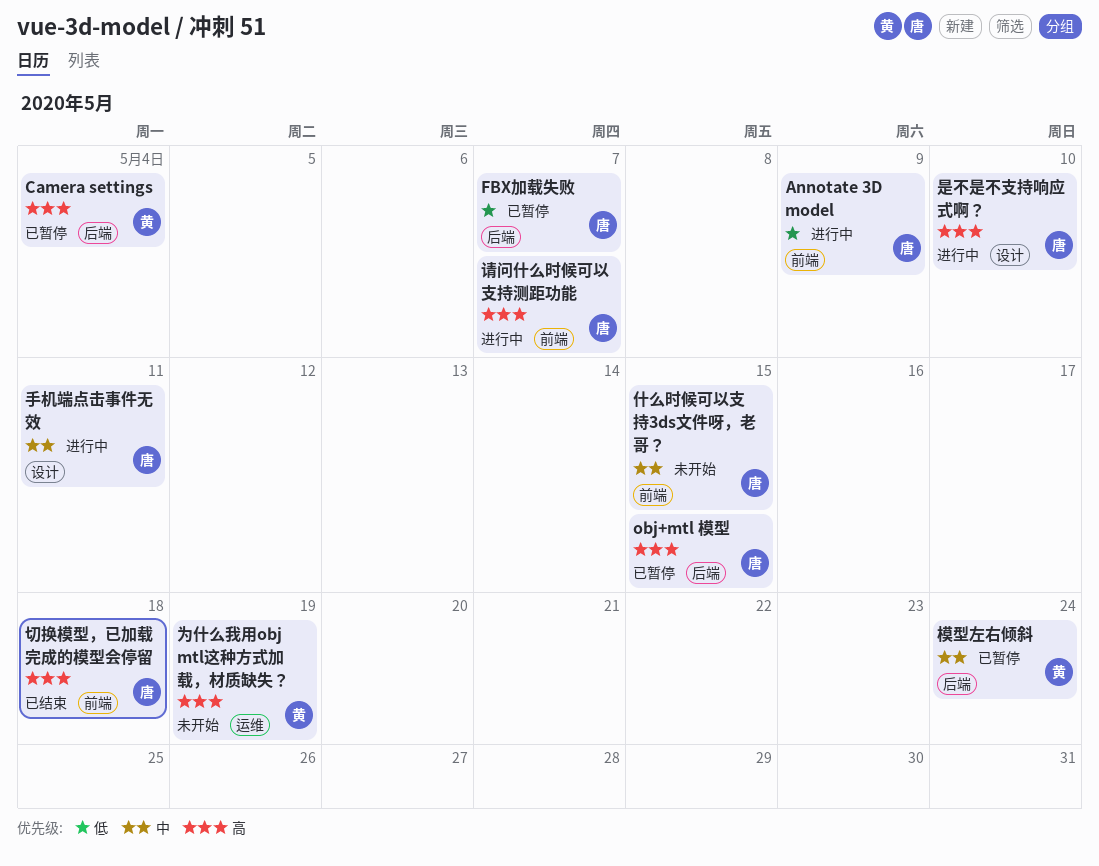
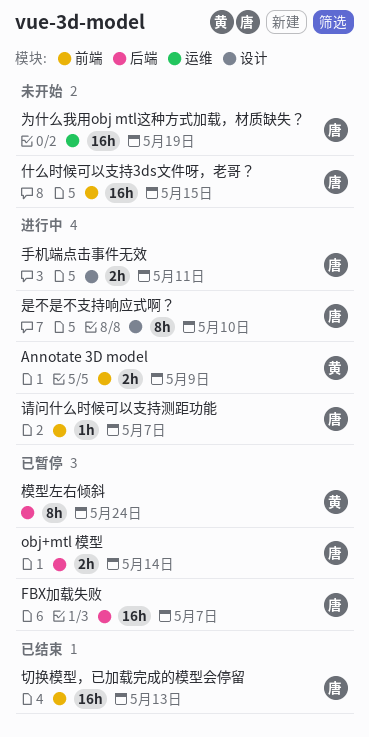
Annotate 3D model, owner: 唐 -> 黄
Camera settings: present -> none
obj+mtl 模型, due: May 15 -> May 14
为什么我用obj mtl这种方式加载，材质缺失？, owner: 黄 -> 唐
切换模型，已加载完成的模型会停留, due: May 18 -> May 13

